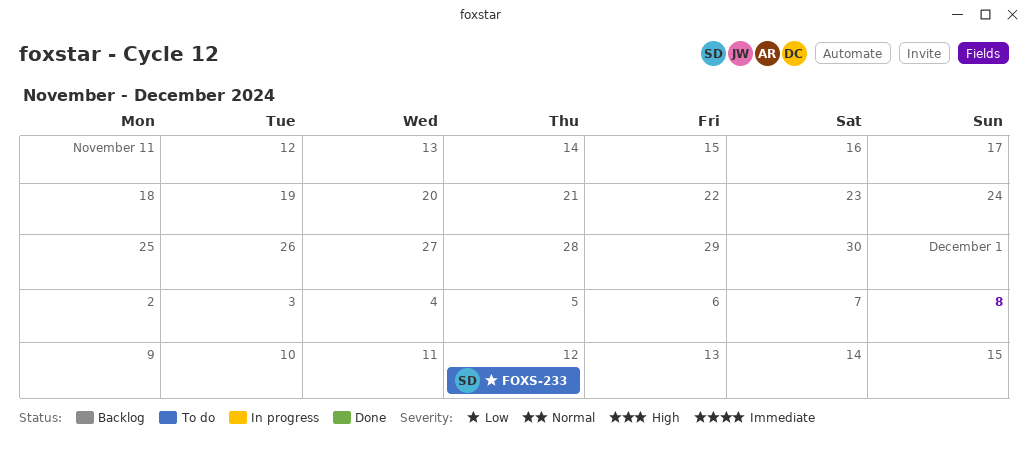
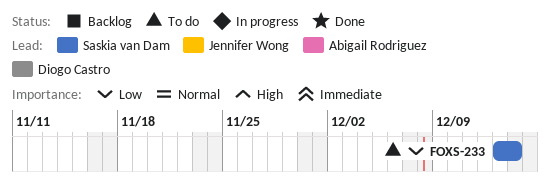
FOXS-233, start: Dec 12 -> Dec 13
FOXS-233, due: Dec 12 -> Dec 14

